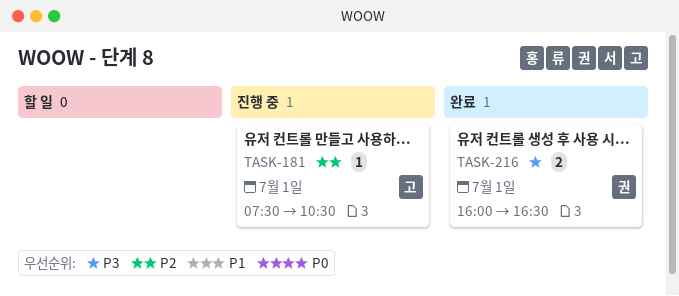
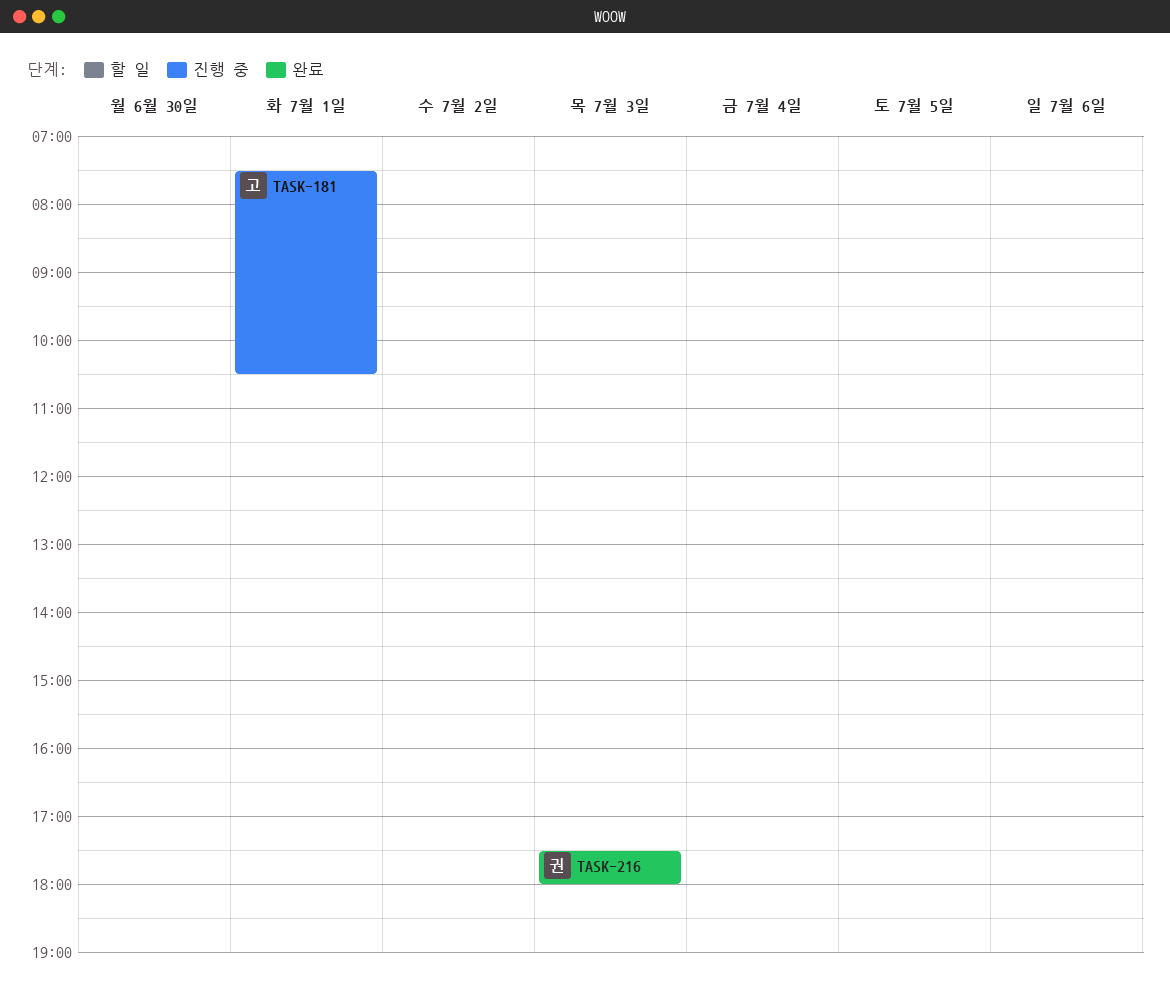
TASK-216, day: Jul 1 -> Jul 3
TASK-216, begins: 16:00 -> 17:30
TASK-216, ends: 16:30 -> 18:00

